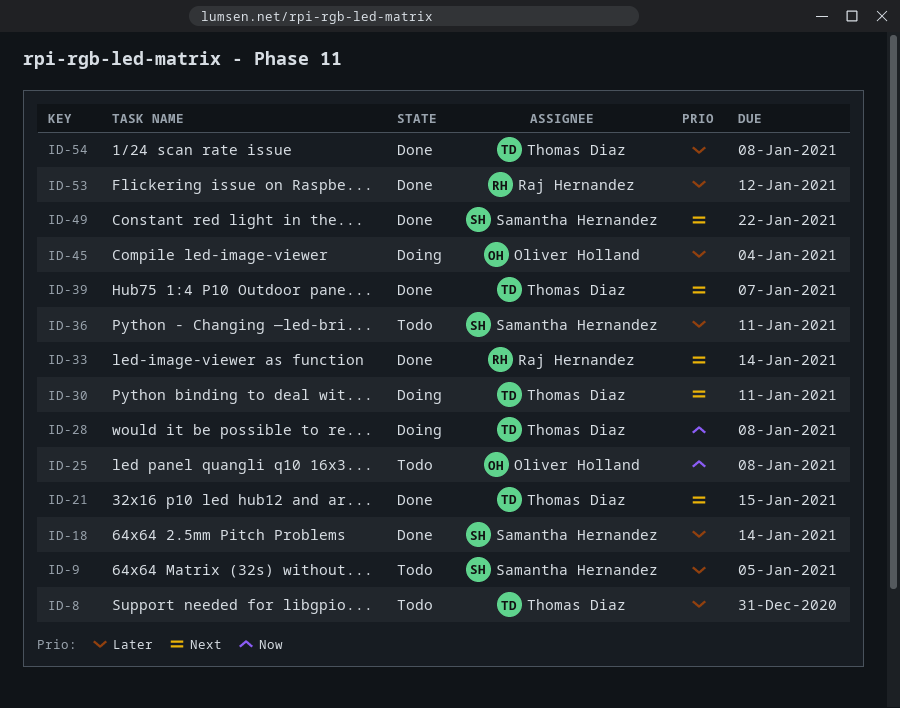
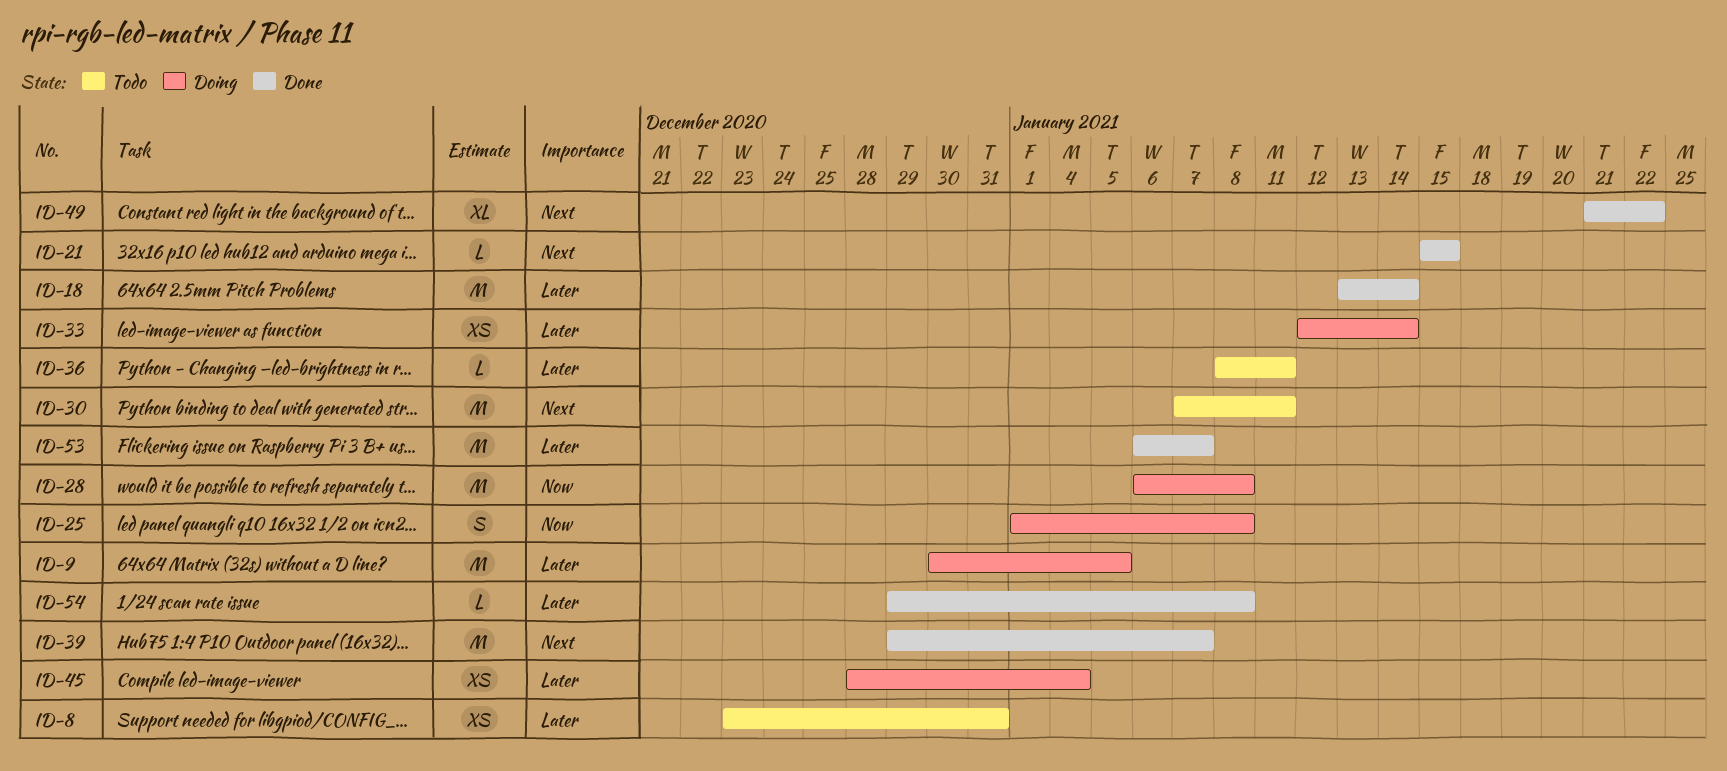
ID-9, status: Todo -> Doing
ID-25, status: Todo -> Doing
ID-30, status: Doing -> Todo
ID-33, status: Done -> Doing
ID-33, priority: Next -> Later
ID-53, due: Jan 12 -> Jan 7

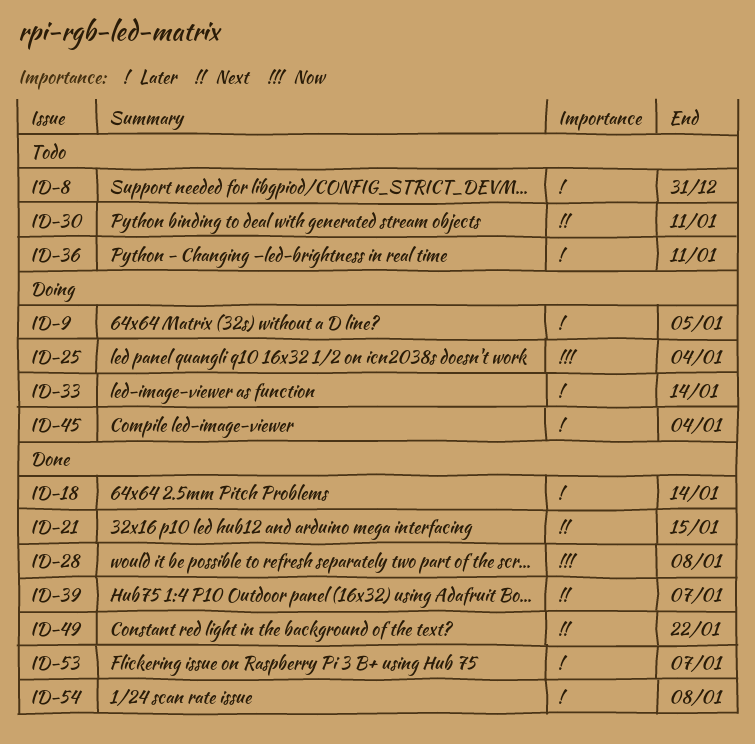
ID-25, due: Jan 8 -> Jan 4
ID-28, status: Doing -> Done

